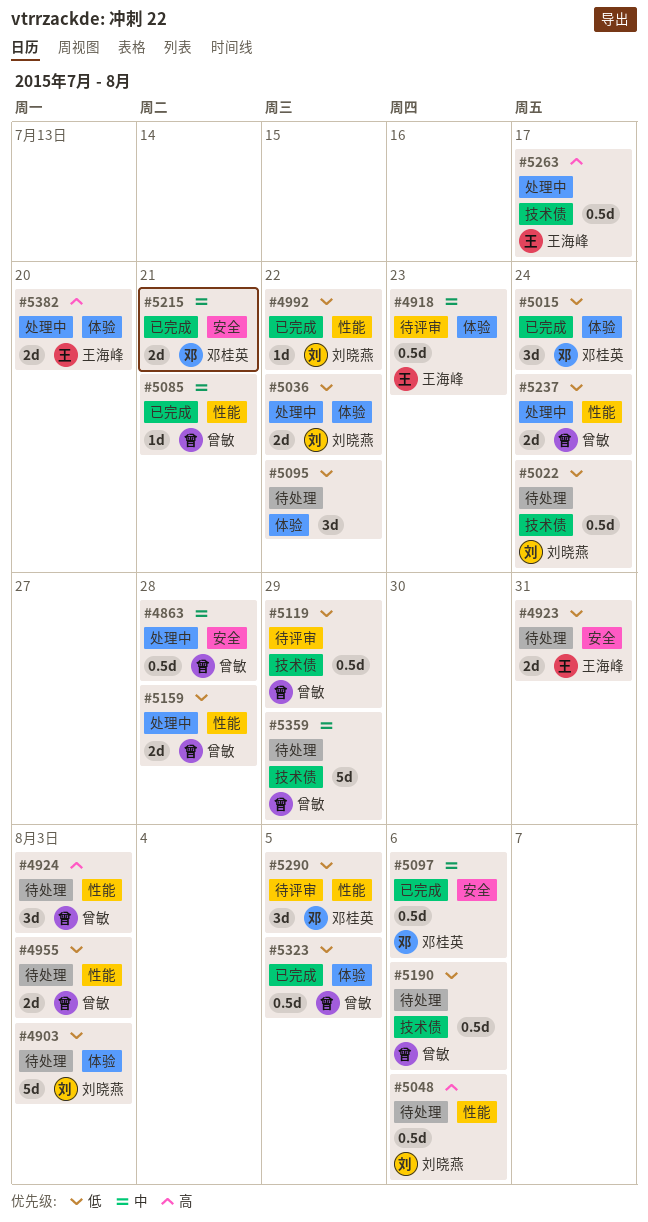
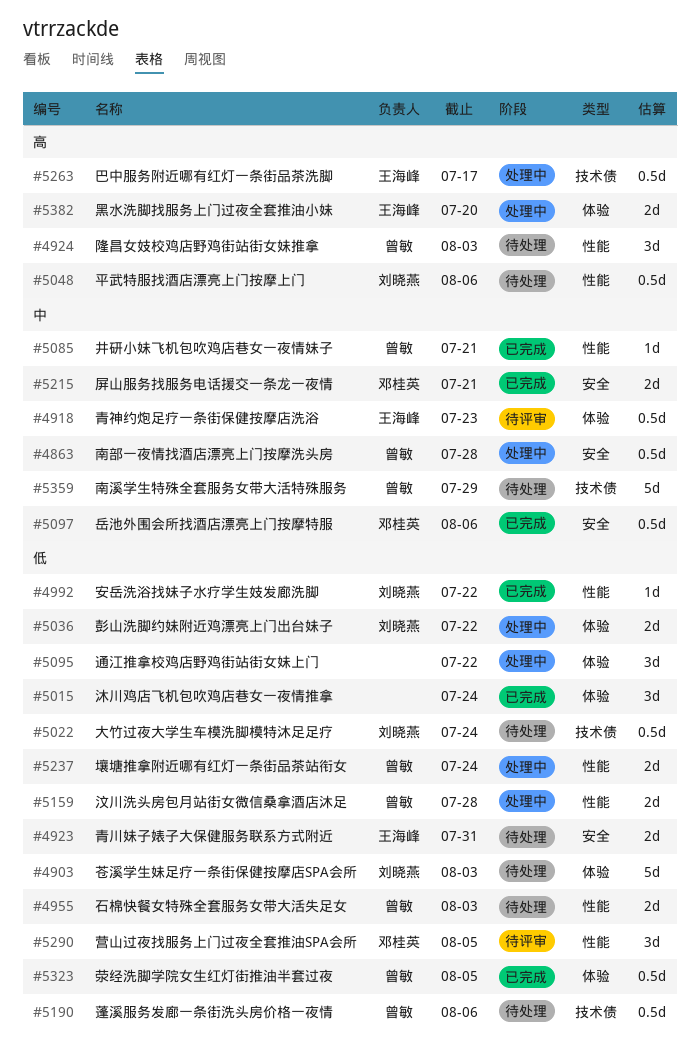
#5015, owner: 邓桂英 -> none
#5095, status: 待处理 -> 处理中
#5119: present -> none

